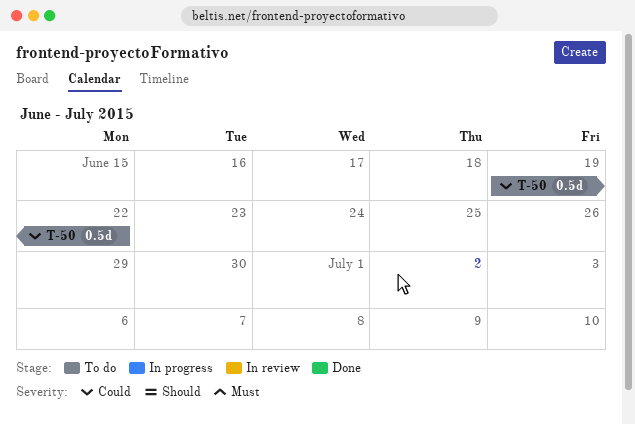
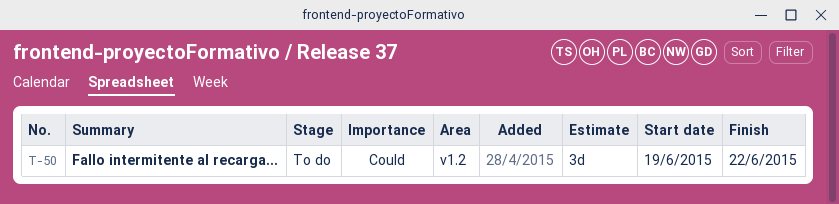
T-50, estimate: 0.5d -> 3d

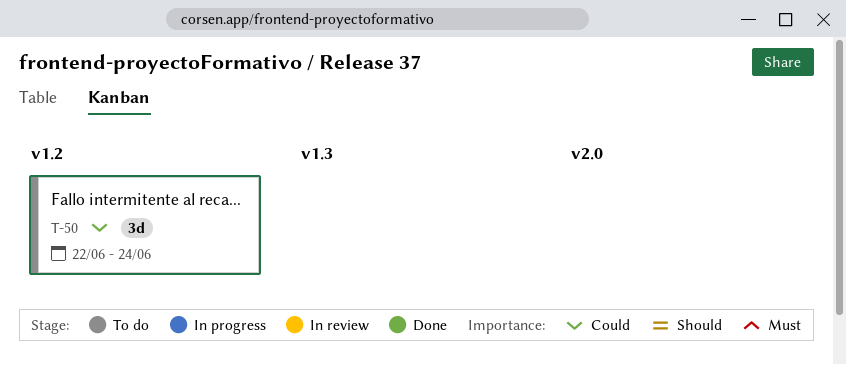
T-50, start: Jun 19 -> Jun 22
T-50, due: Jun 22 -> Jun 24

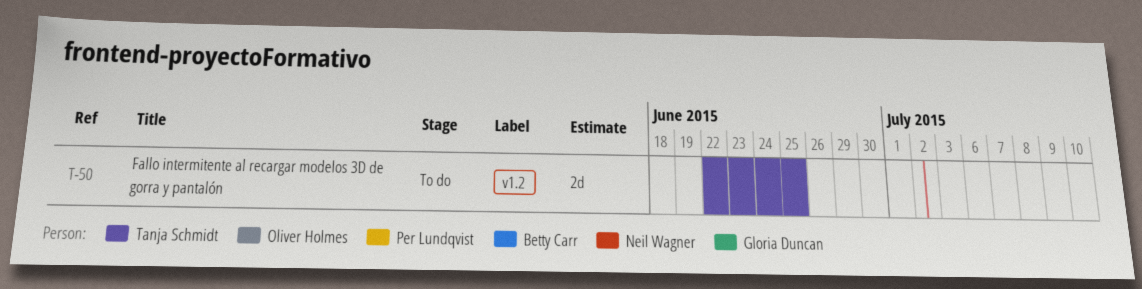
T-50, estimate: 3d -> 2d
T-50, due: Jun 24 -> Jun 25

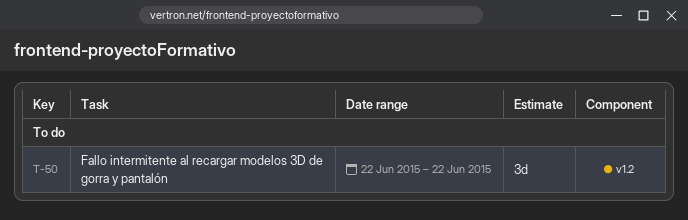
T-50, estimate: 2d -> 3d
T-50, due: Jun 25 -> Jun 22

